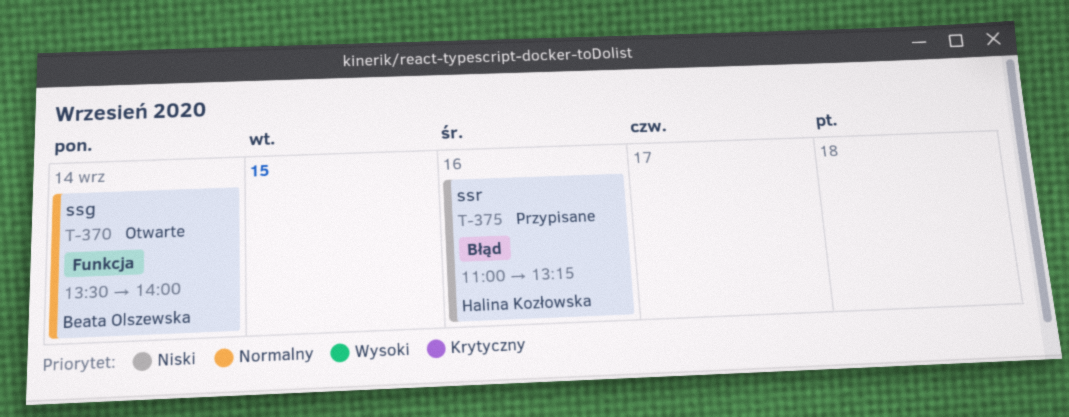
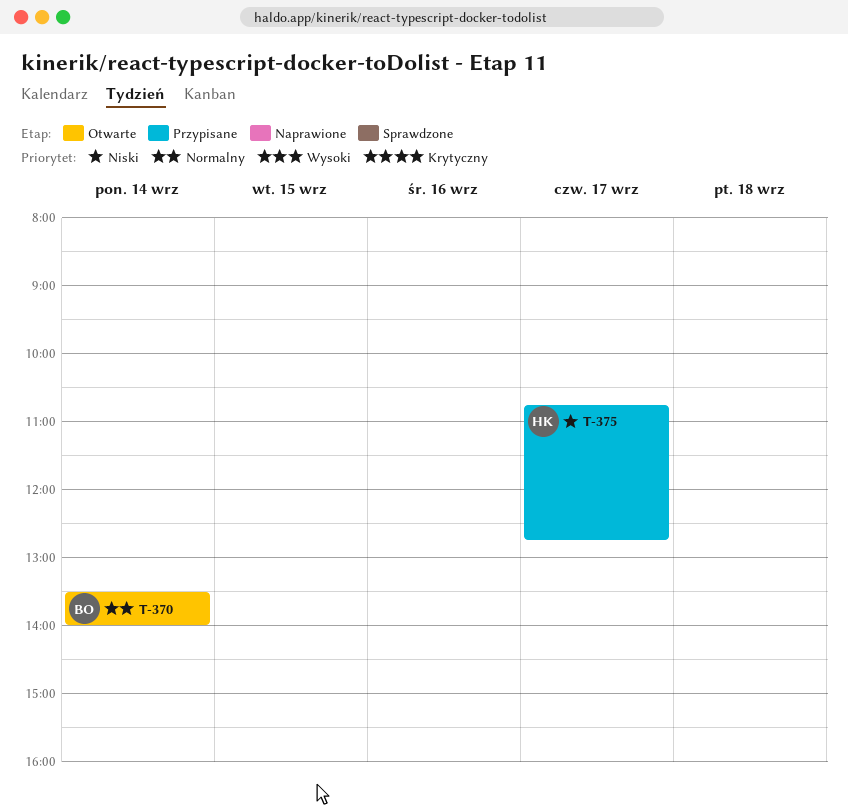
T-375, day: Sep 16 -> Sep 17
T-375, begins: 11:00 -> 10:45
T-375, ends: 13:15 -> 12:45

